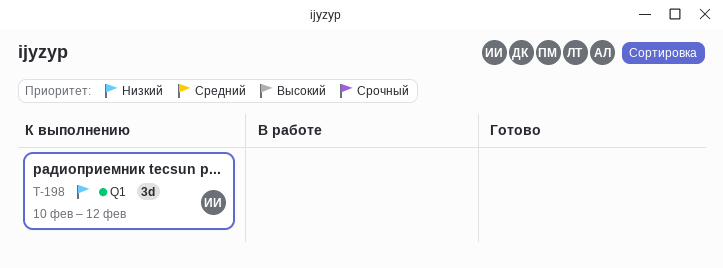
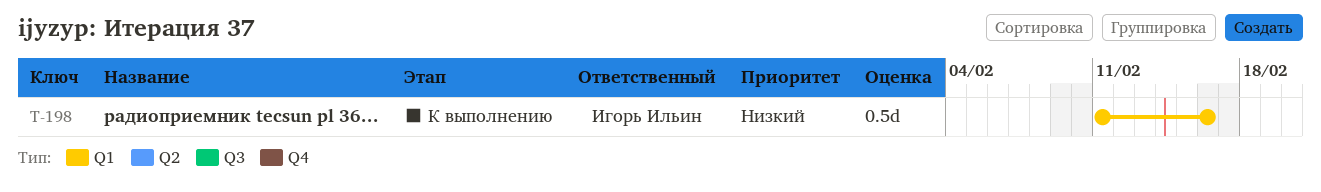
T-198, estimate: 3d -> 0.5d
T-198, start: Feb 10 -> Feb 11
T-198, due: Feb 12 -> Feb 16

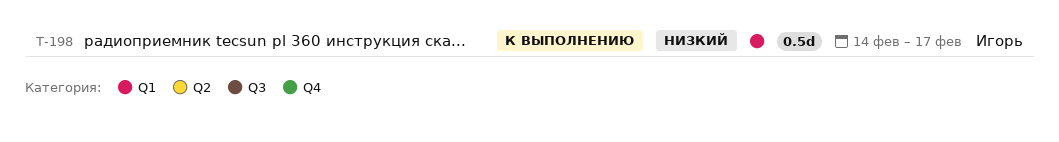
T-198, start: Feb 11 -> Feb 14
T-198, due: Feb 16 -> Feb 17

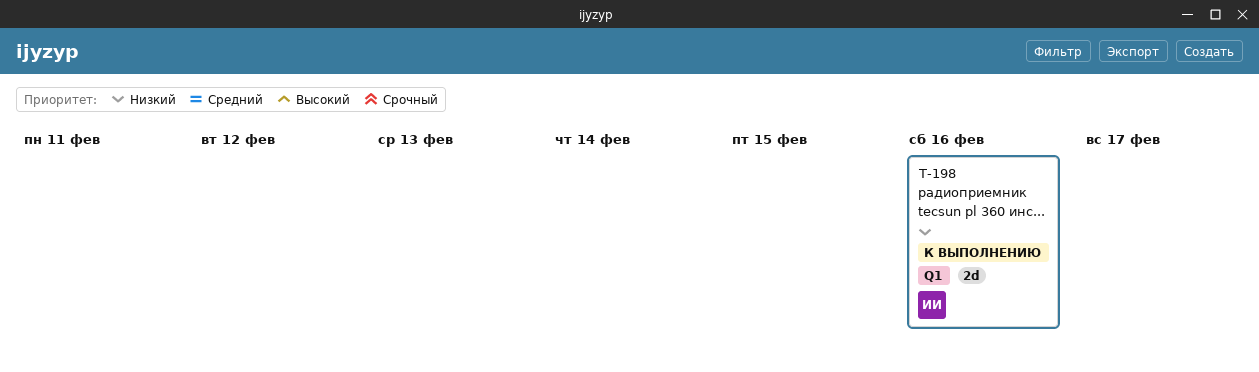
T-198, estimate: 0.5d -> 2d
T-198, due: Feb 17 -> Feb 16

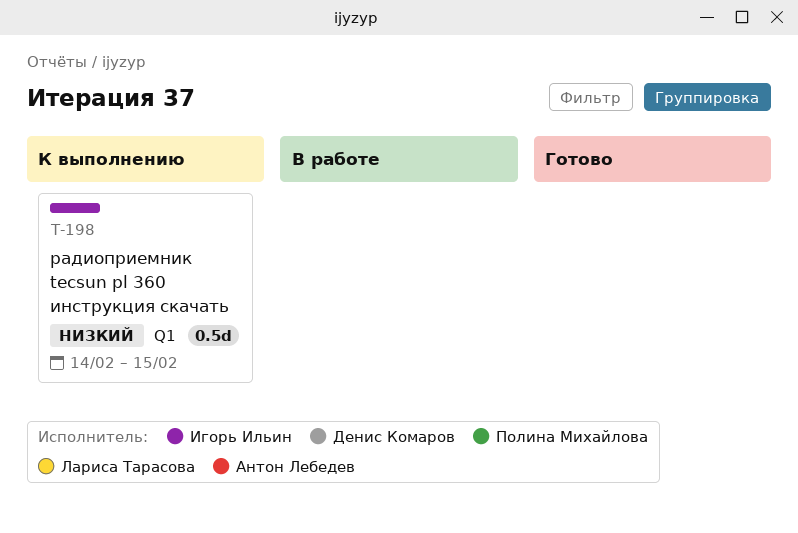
T-198, estimate: 2d -> 0.5d
T-198, due: Feb 16 -> Feb 15

